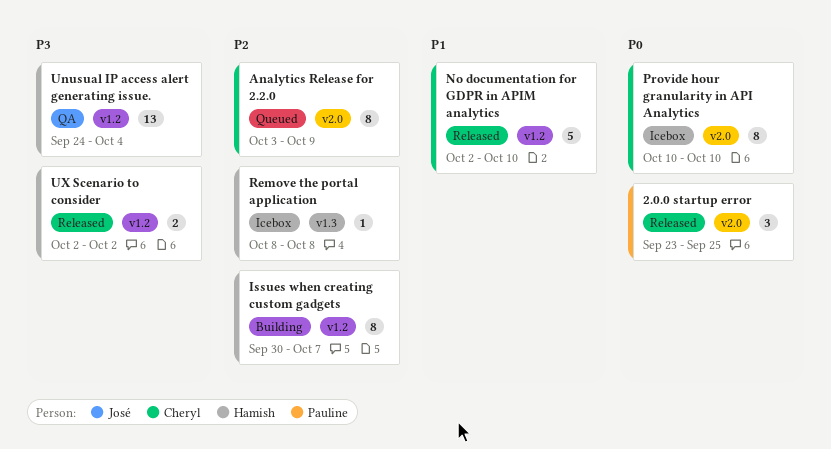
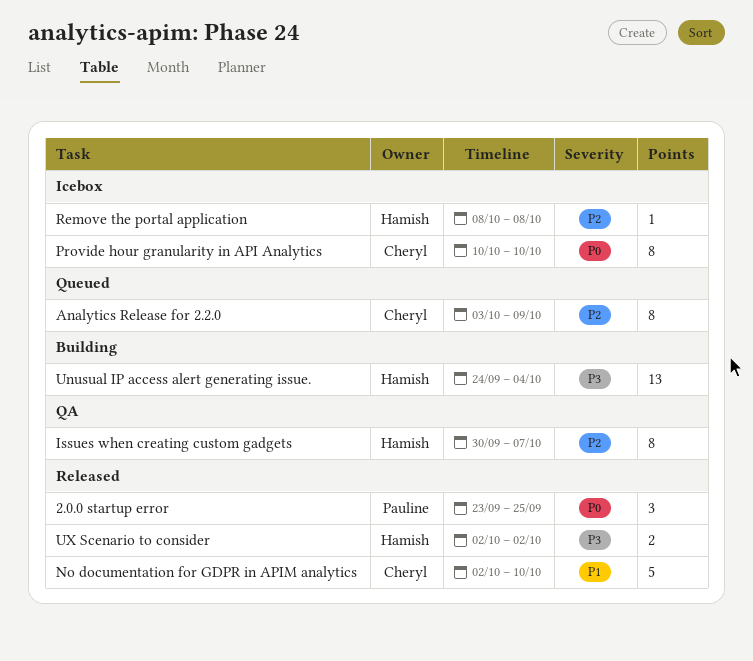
Issues when creating custom gadgets, status: Building -> QA
Unusual IP access alert generating issue., status: QA -> Building

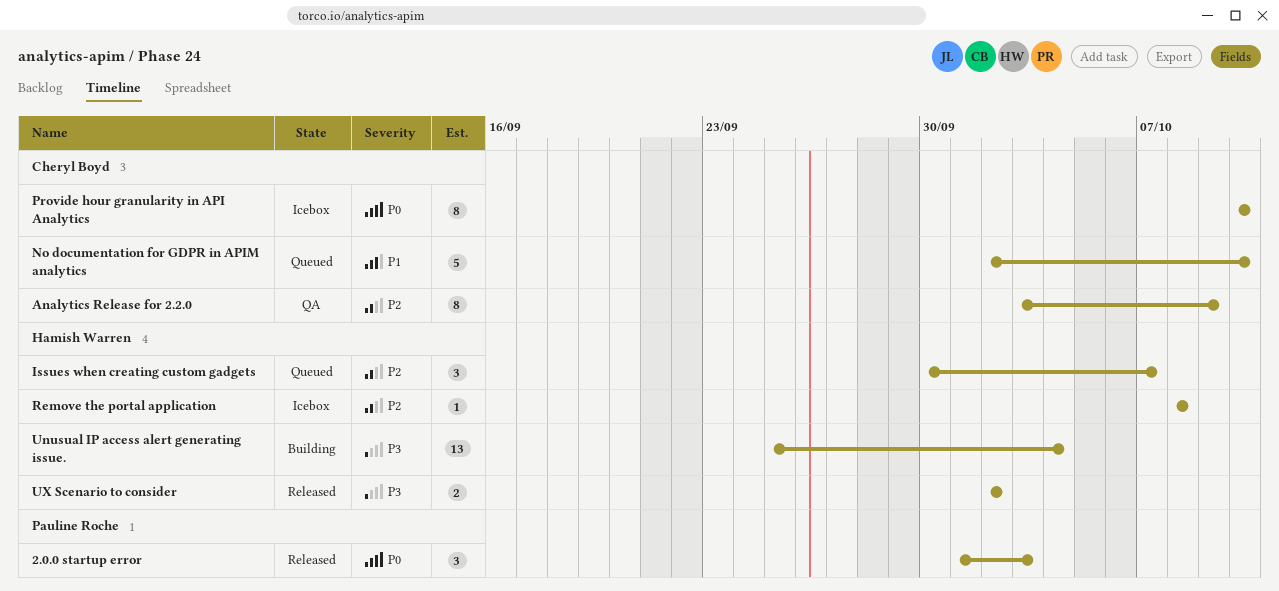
2.0.0 startup error, start: Sep 23 -> Oct 1
2.0.0 startup error, due: Sep 25 -> Oct 3
Analytics Release for 2.2.0, status: Queued -> QA
Issues when creating custom gadgets, status: QA -> Queued
Issues when creating custom gadgets, estimate: 8 -> 3
No documentation for GDPR in APIM analytics, status: Released -> Queued
Unusual IP access alert generating issue., start: Sep 24 -> Sep 25

